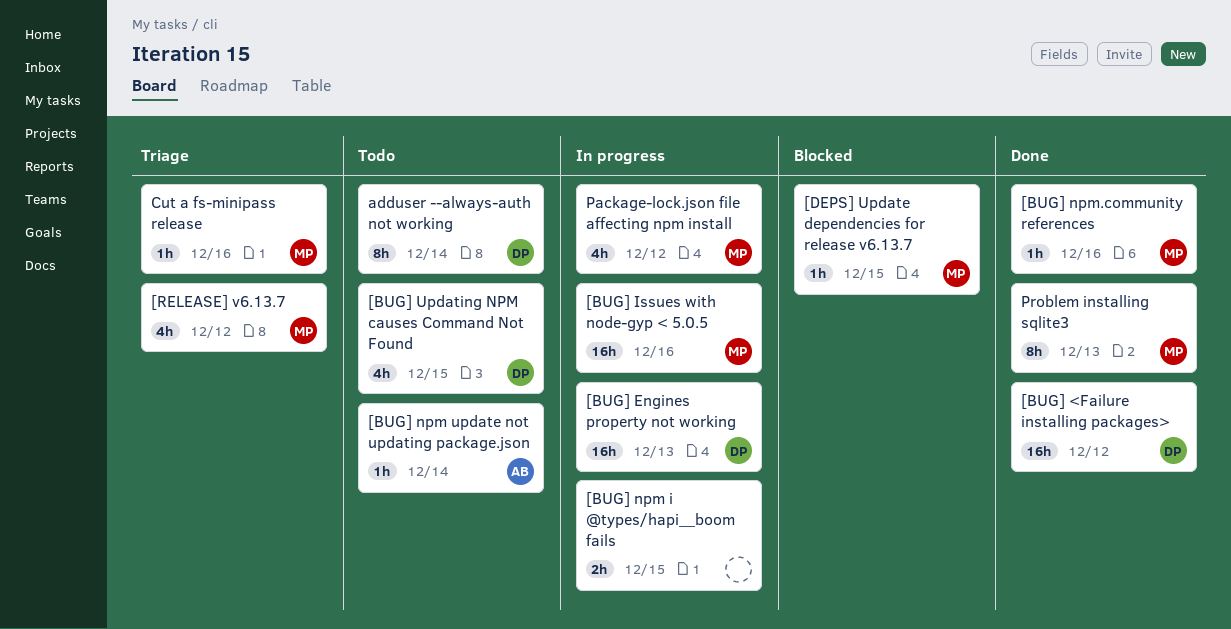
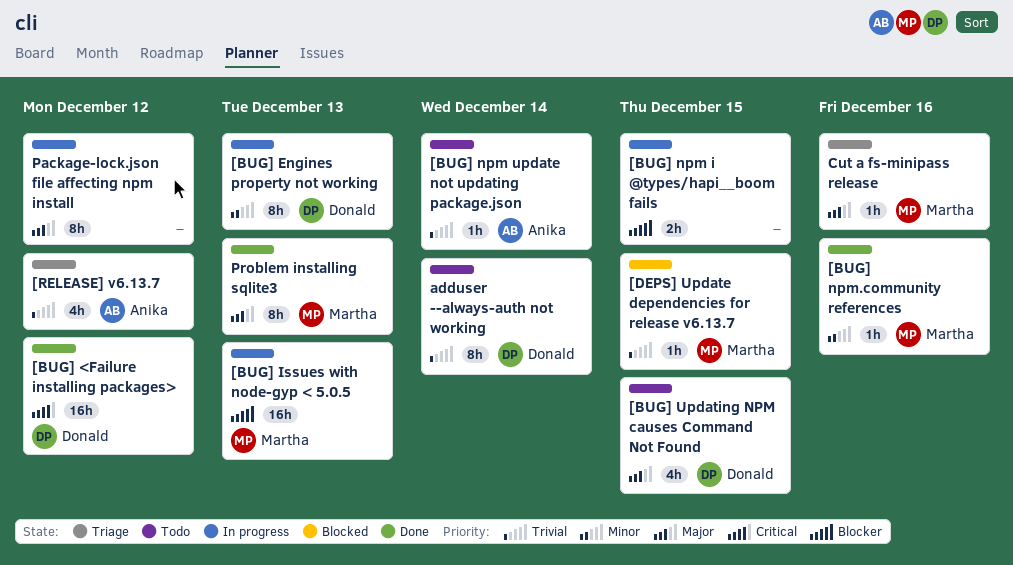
[BUG] Engines property not working, estimate: 16h -> 8h
[BUG] Issues with node-gyp < 5.0.5, due: Dec 16 -> Dec 13
[RELEASE] v6.13.7, owner: Martha -> Anika
Package-lock.json file affecting npm install, owner: Martha -> none
Package-lock.json file affecting npm install, estimate: 4h -> 8h

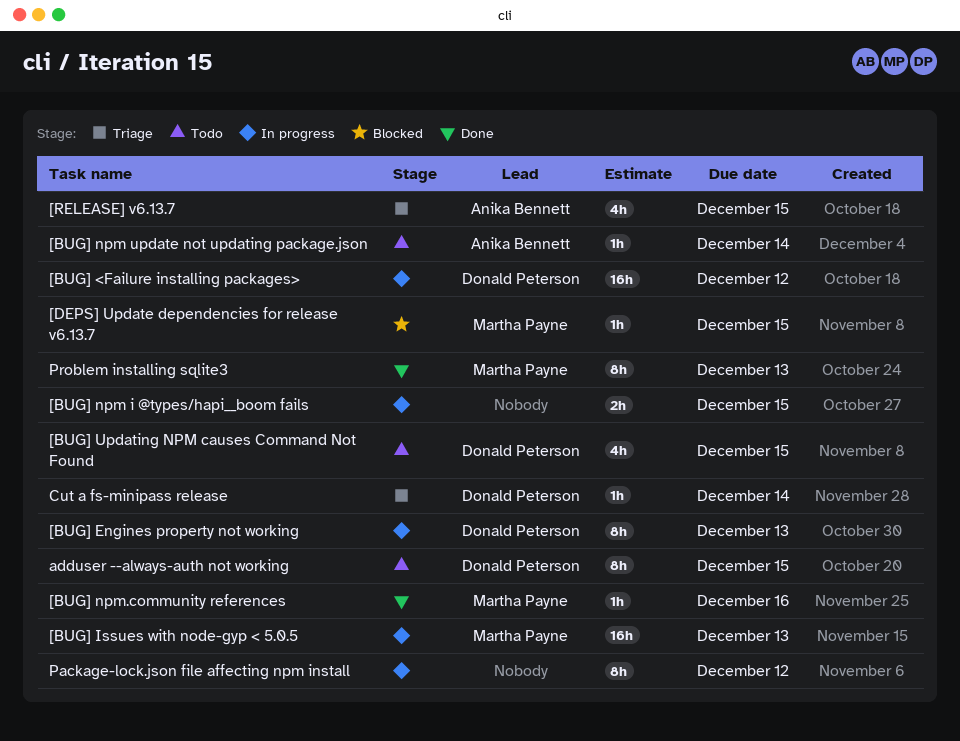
[BUG] <Failure installing packages>, status: Done -> In progress
[RELEASE] v6.13.7, due: Dec 12 -> Dec 15
adduser --always-auth not working, due: Dec 14 -> Dec 15
Cut a fs-minipass release, owner: Martha Payne -> Donald Peterson
Cut a fs-minipass release, due: Dec 16 -> Dec 14

